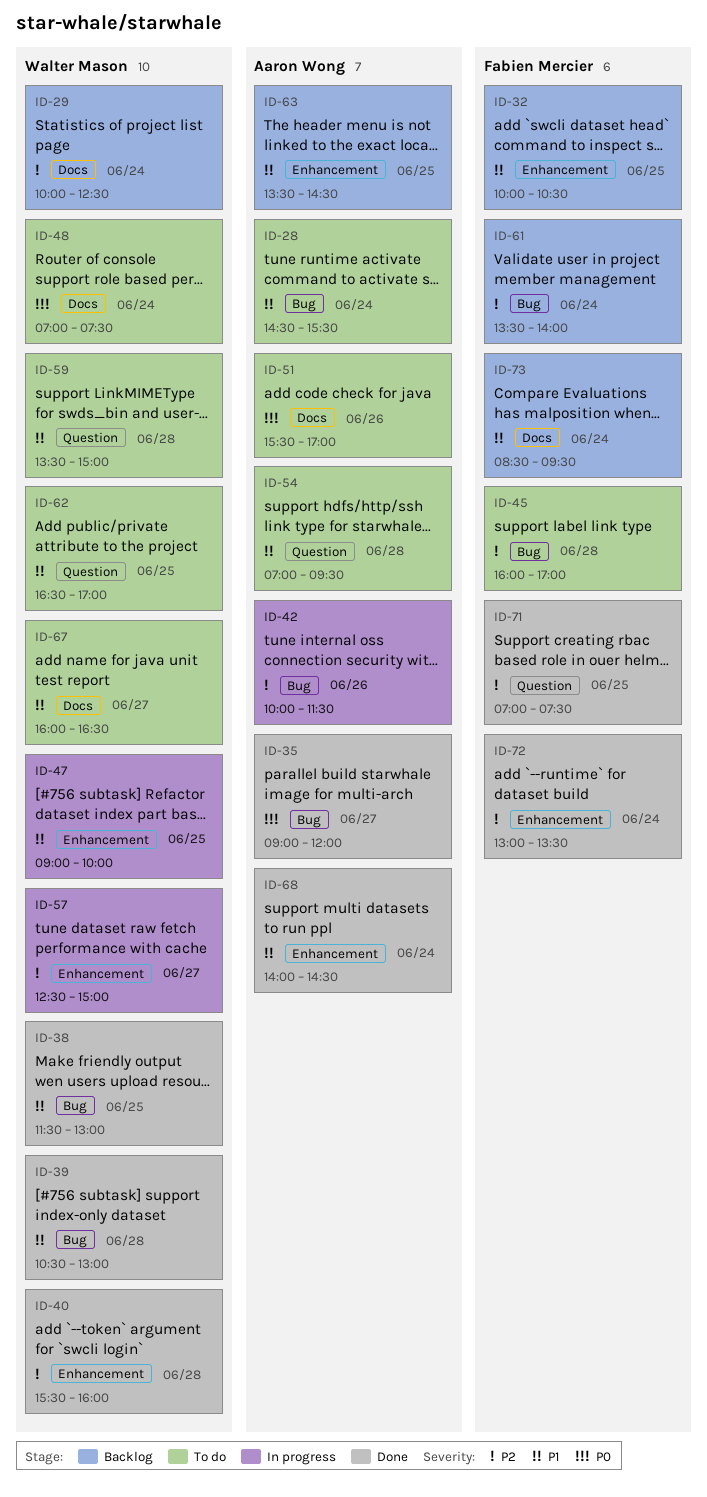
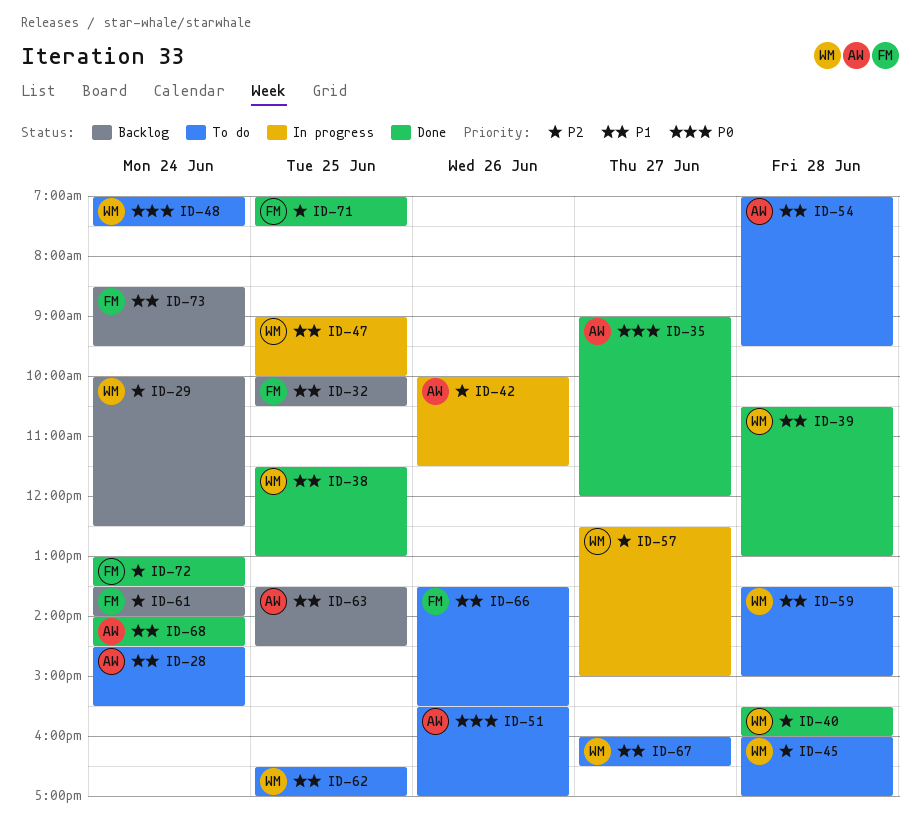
ID-45, owner: Fabien Mercier -> Walter Mason
ID-66: none -> present

